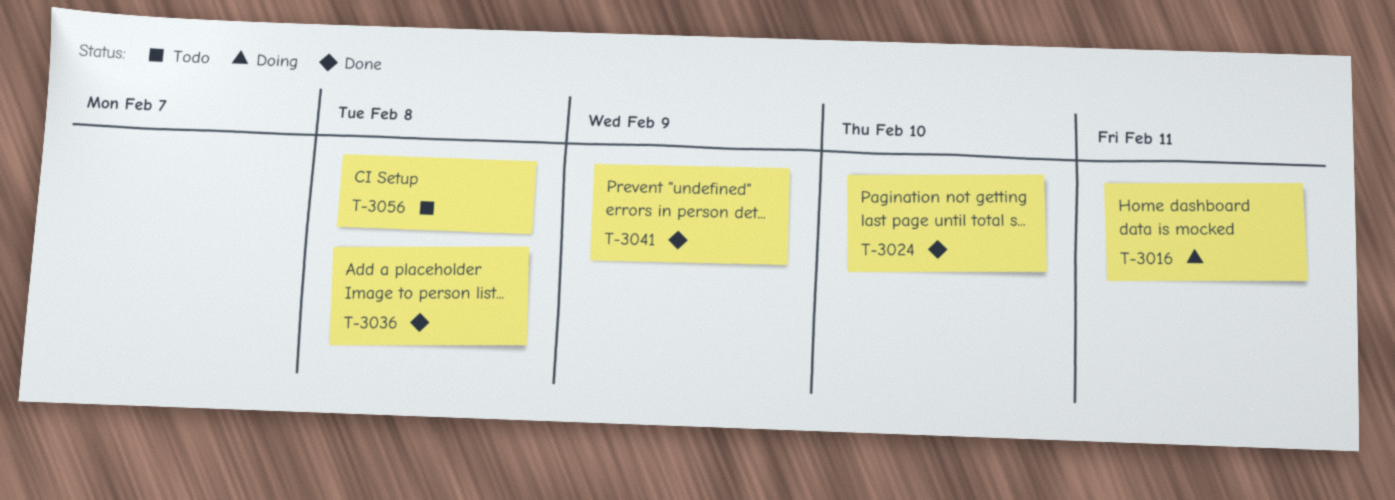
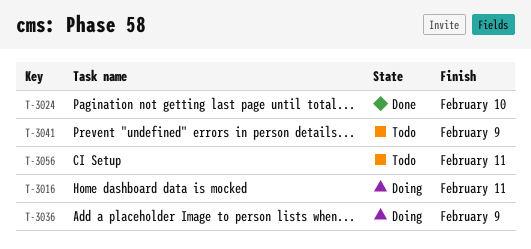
T-3036, status: Done -> Doing
T-3036, due: Feb 8 -> Feb 9
T-3041, status: Done -> Todo
T-3056, due: Feb 8 -> Feb 11

